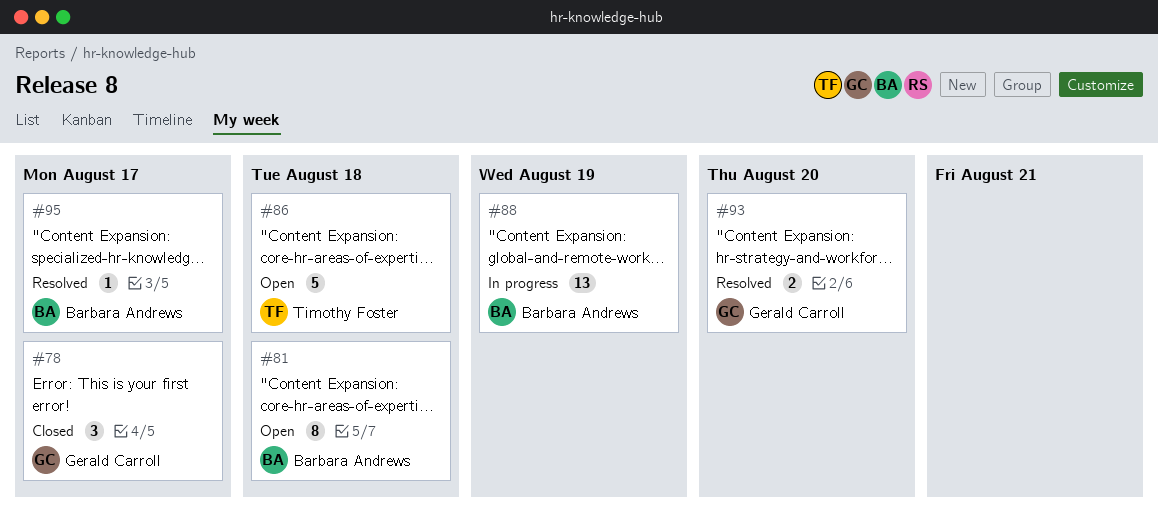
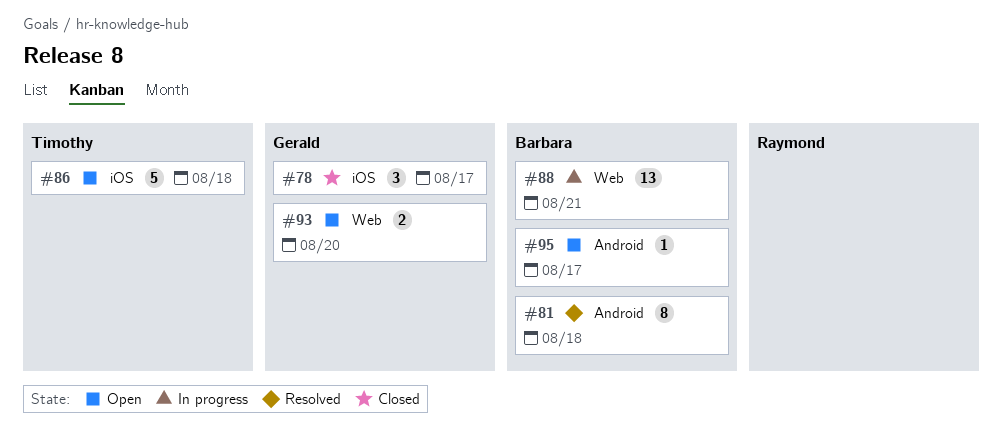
#81, status: Open -> Resolved
#88, due: Aug 19 -> Aug 21
#93, status: Resolved -> Open
#95, status: Resolved -> Open

